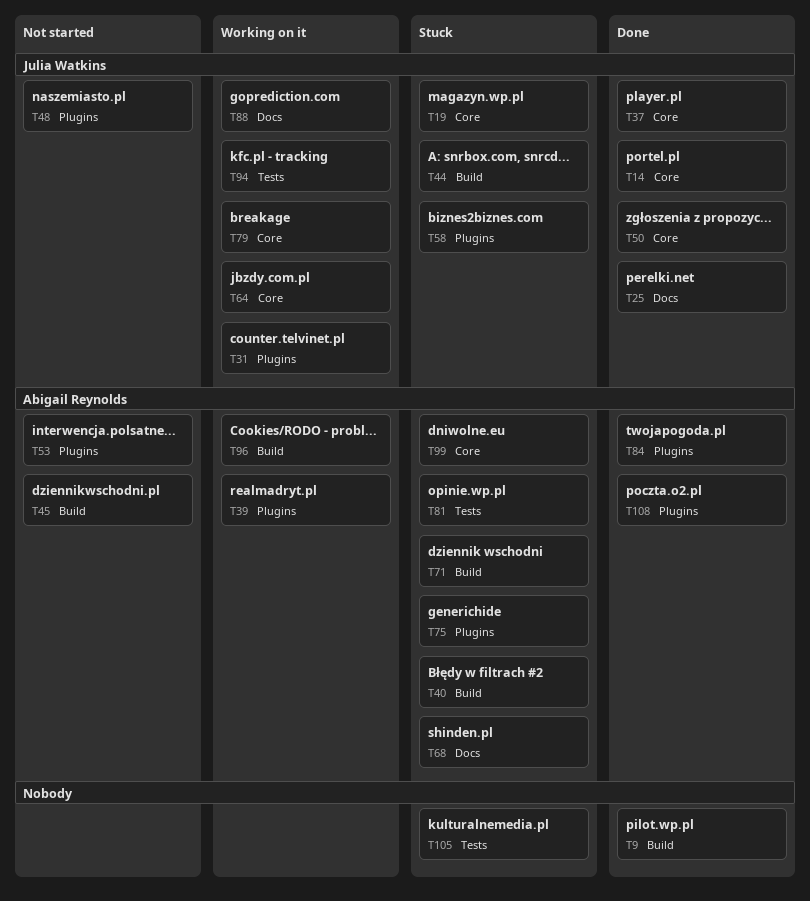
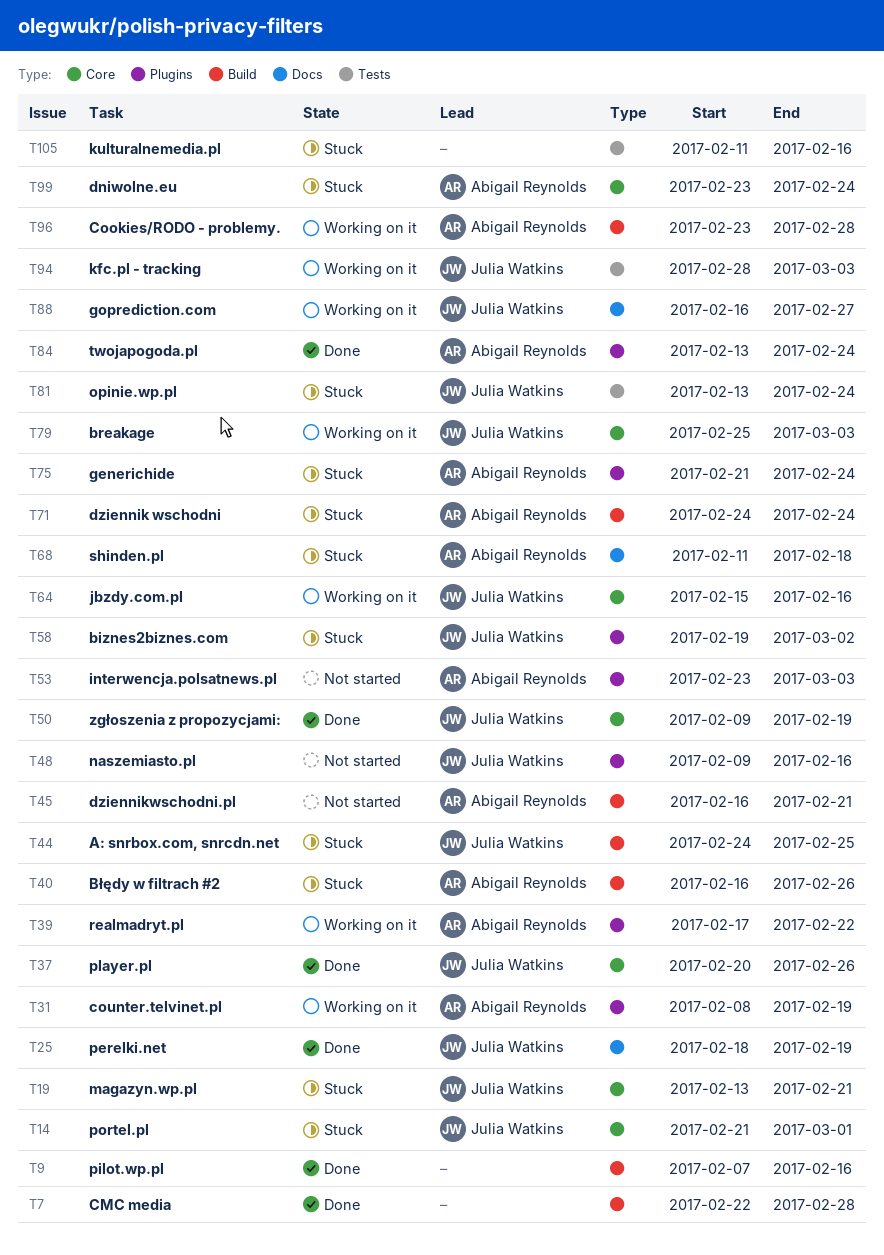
T7: none -> present
T14, status: Done -> Stuck
T31, owner: Julia Watkins -> Abigail Reynolds
T81, owner: Abigail Reynolds -> Julia Watkins
T108: present -> none

